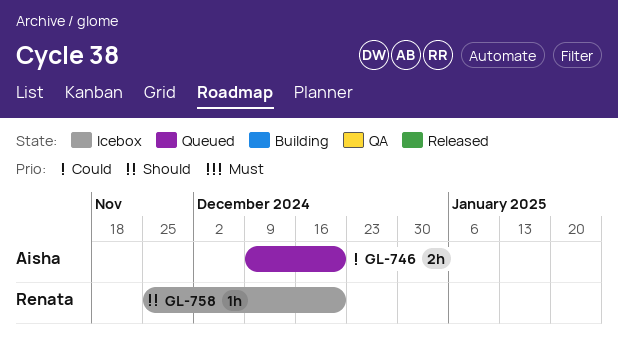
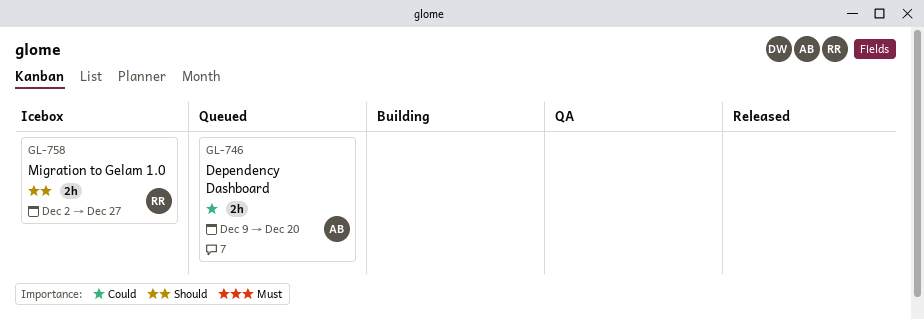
GL-758, estimate: 1h -> 2h
GL-758, start: Nov 25 -> Dec 2
GL-758, due: Dec 20 -> Dec 27

